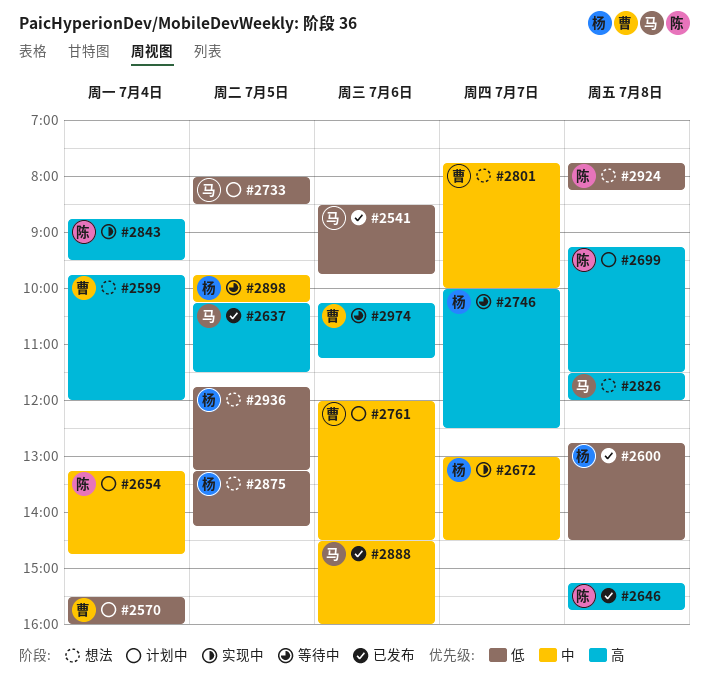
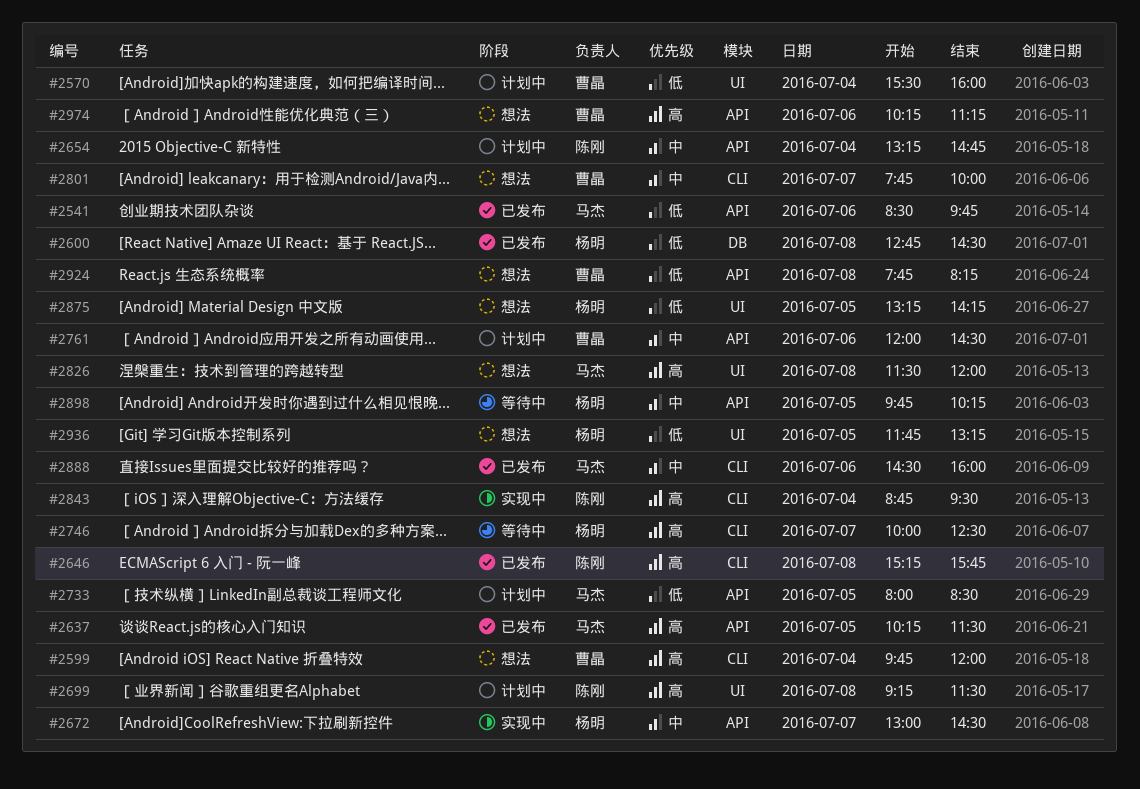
#2924, owner: 陈刚 -> 曹晶
#2974, status: 等待中 -> 想法

